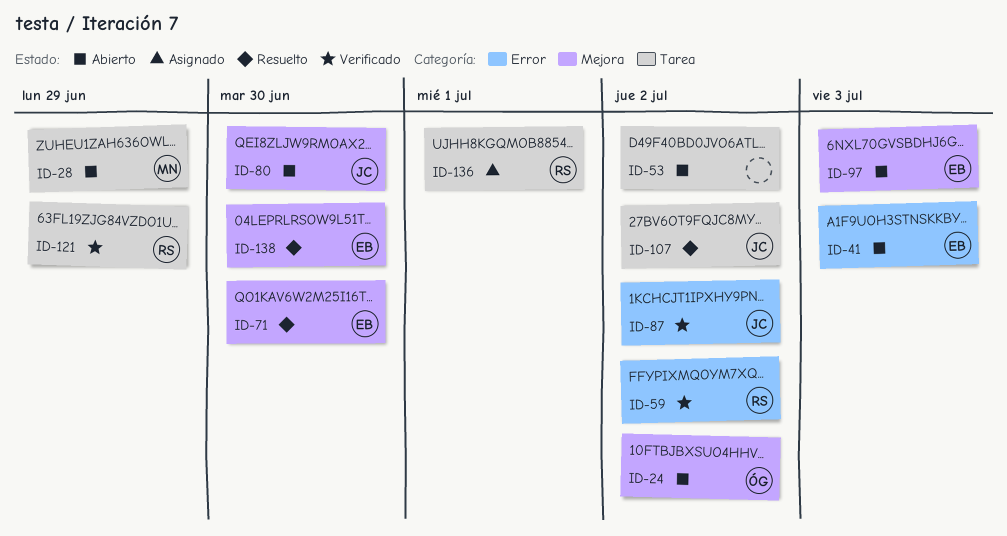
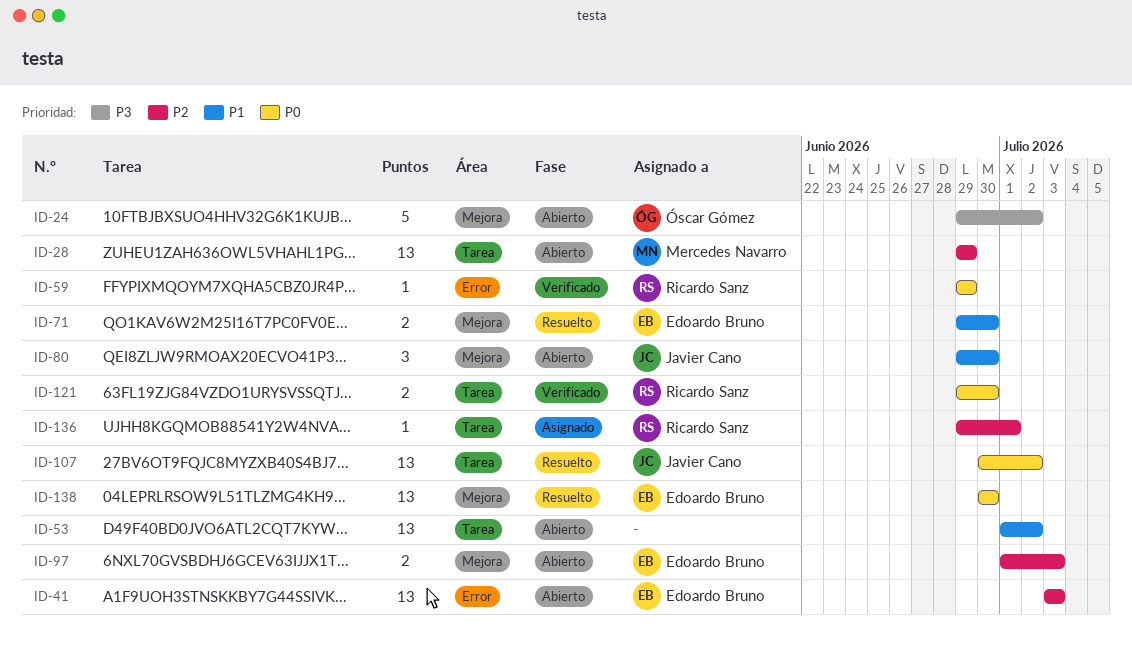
ID-59, due: Jul 2 -> Jun 29
ID-87: present -> none
ID-121, due: Jun 29 -> Jun 30

